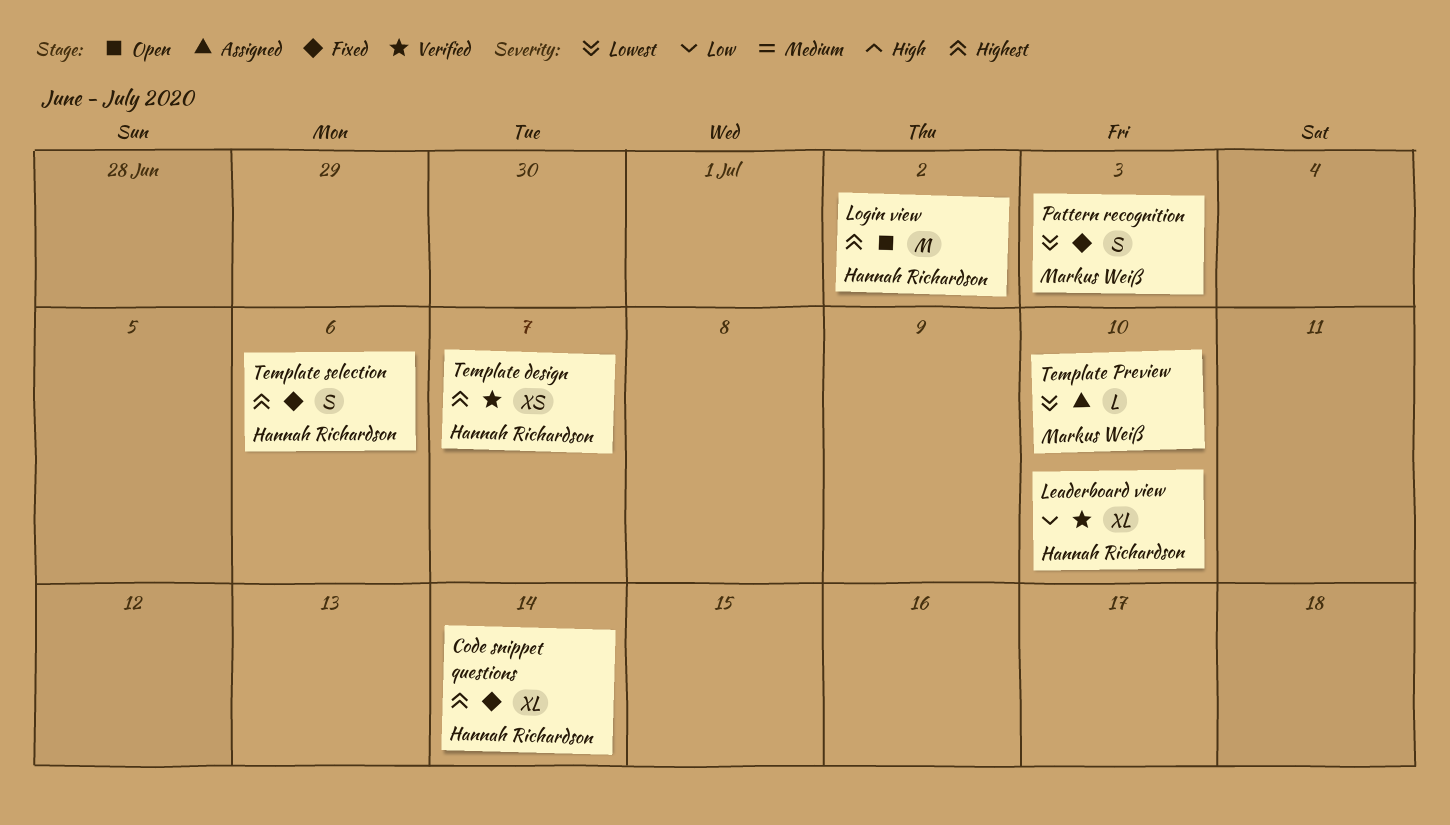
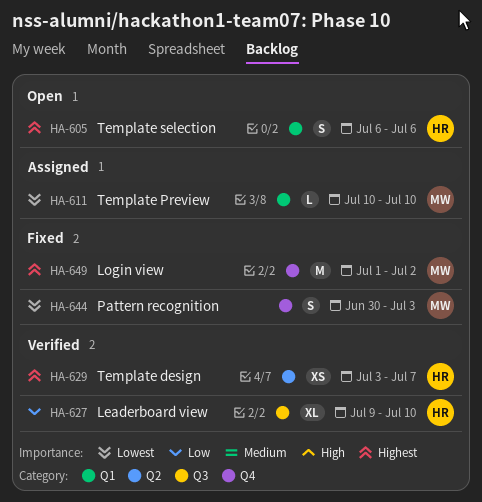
Code snippet questions: present -> none
Login view, status: Open -> Fixed
Login view, owner: Hannah Richardson -> Markus Weiß
Template selection, status: Fixed -> Open

